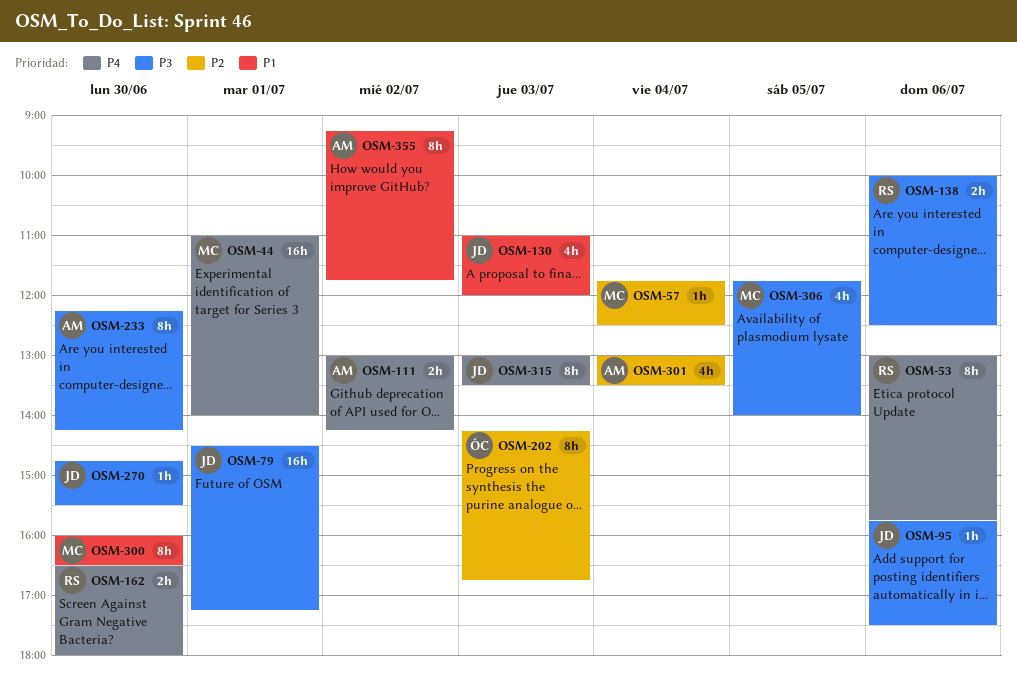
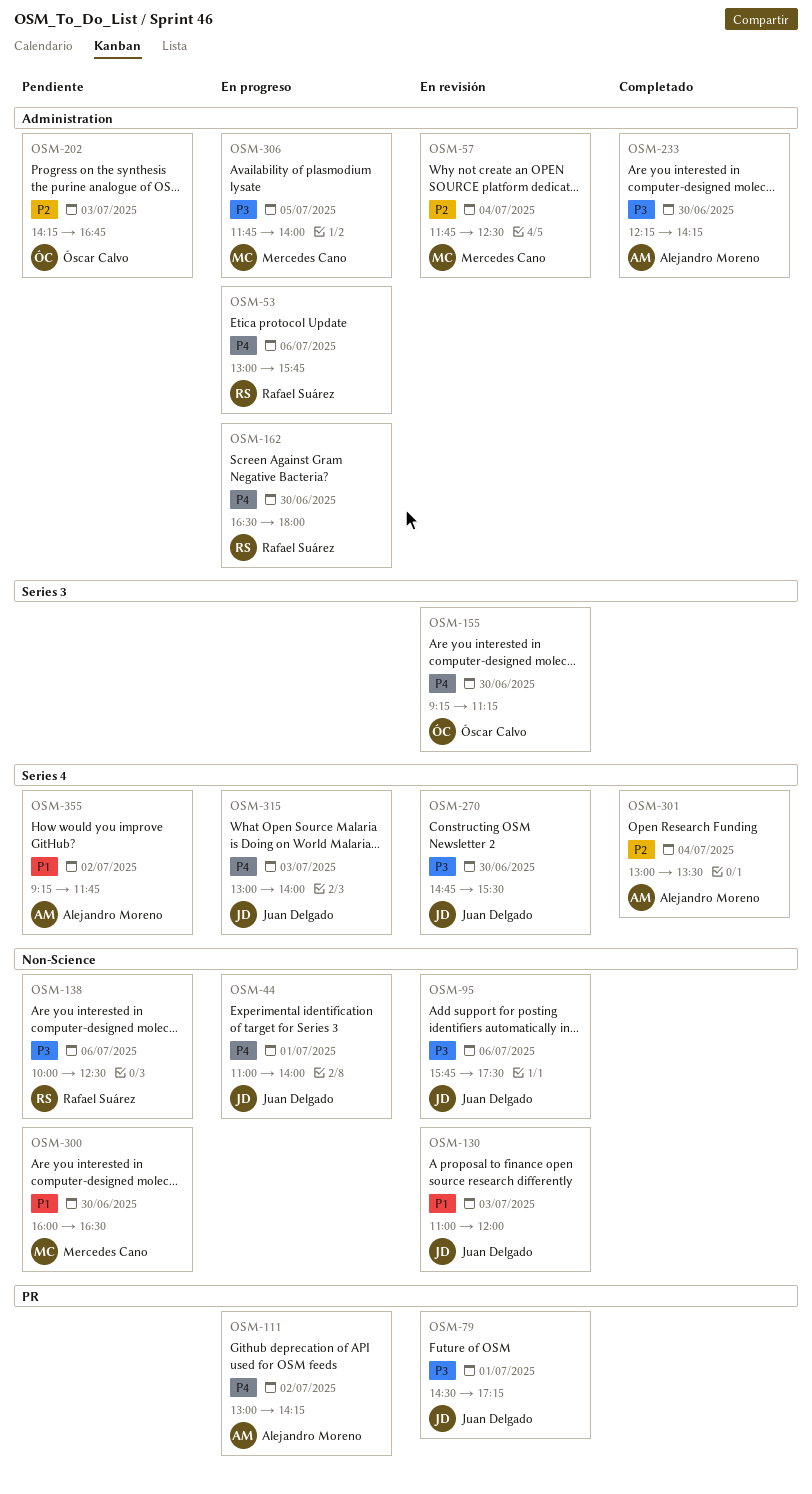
OSM-44, owner: Mercedes Cano -> Juan Delgado
OSM-155: none -> present
OSM-315, ends: 13:30 -> 14:00

